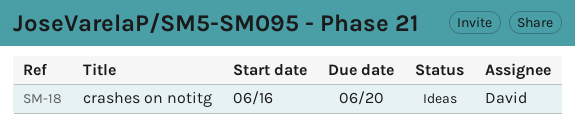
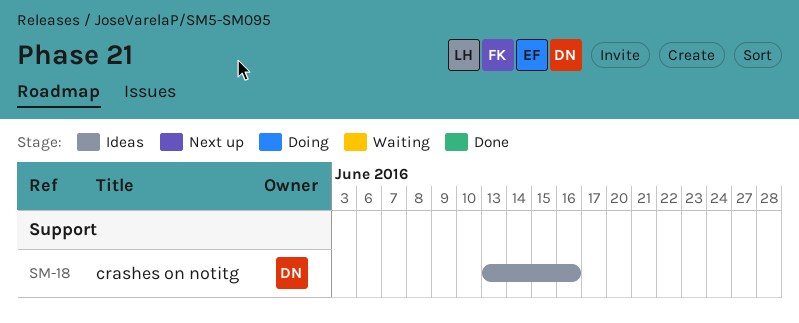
SM-18, start: Jun 16 -> Jun 13
SM-18, due: Jun 20 -> Jun 16

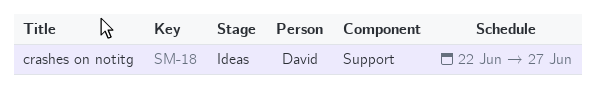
SM-18, start: Jun 13 -> Jun 22
SM-18, due: Jun 16 -> Jun 27

